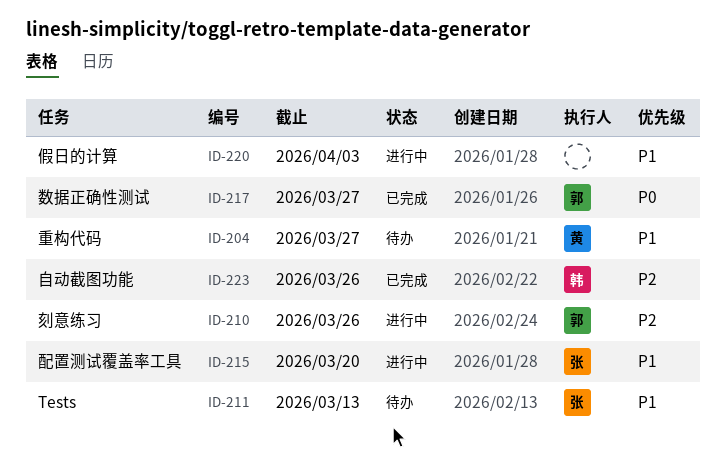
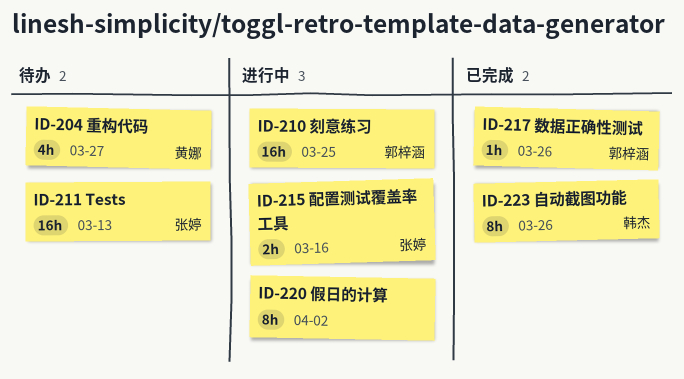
ID-210, due: Mar 26 -> Mar 25
ID-215, due: Mar 20 -> Mar 16
ID-217, due: Mar 27 -> Mar 26
ID-220, due: Apr 3 -> Apr 2

